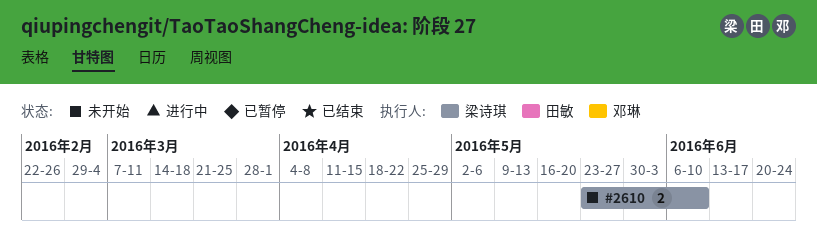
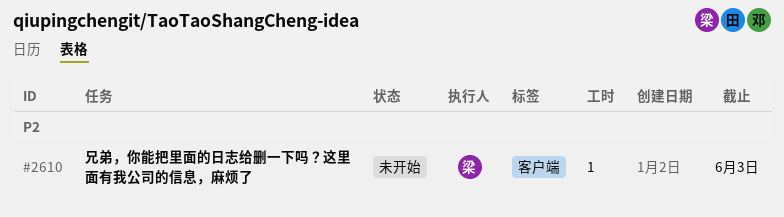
#2610, estimate: 2 -> 1
#2610, due: Jun 10 -> Jun 3

